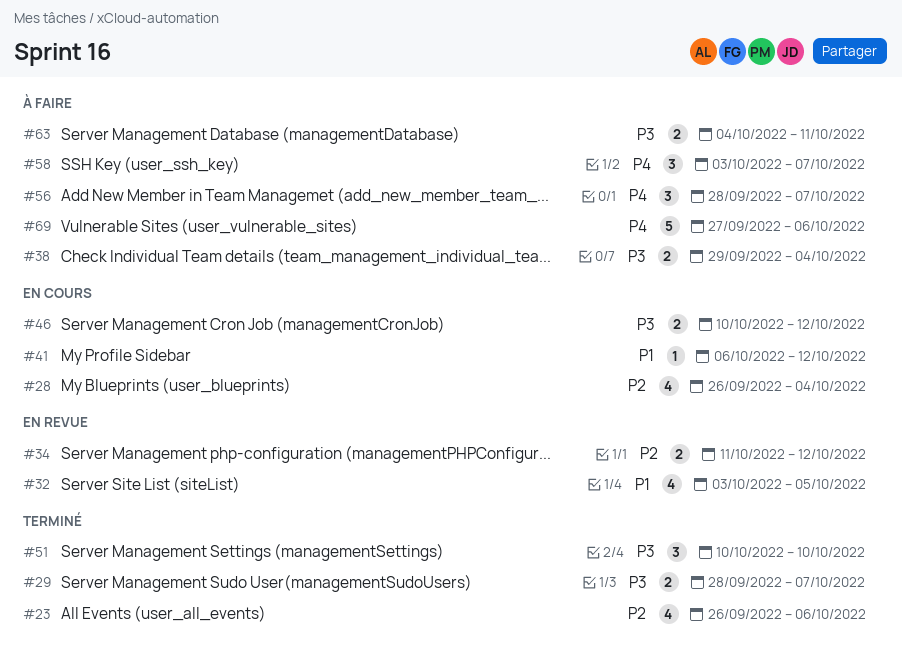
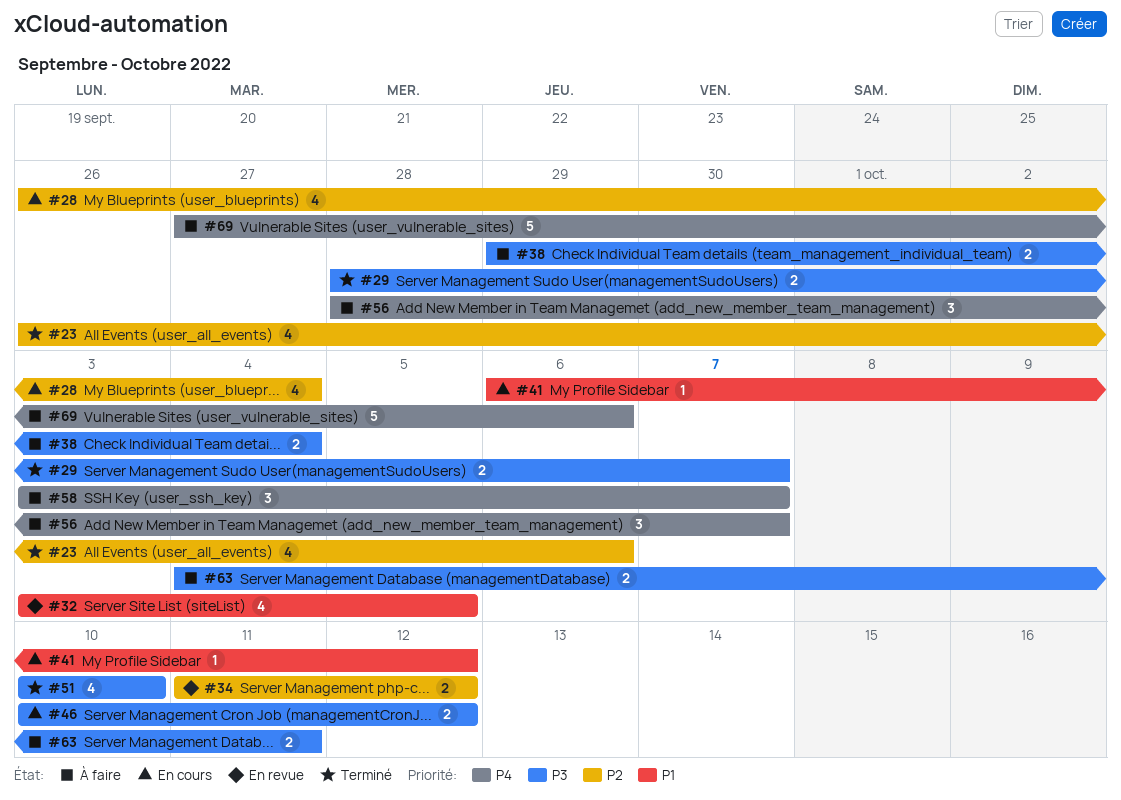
#51, estimate: 3 -> 4

